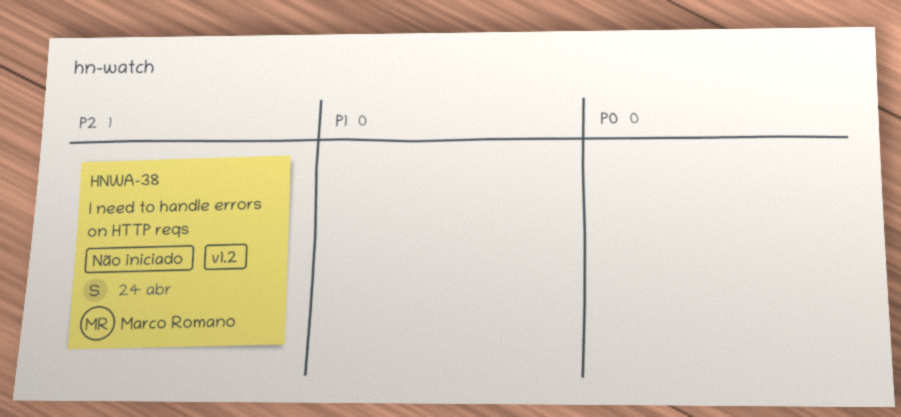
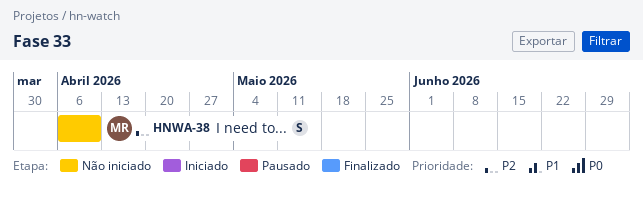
HNWA-38, due: Apr 24 -> Apr 10

